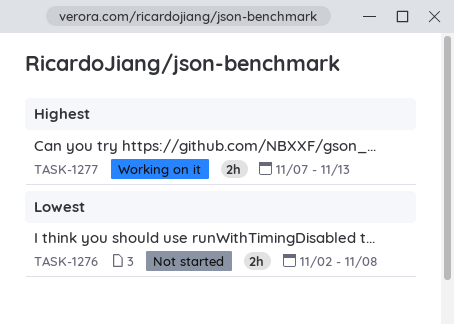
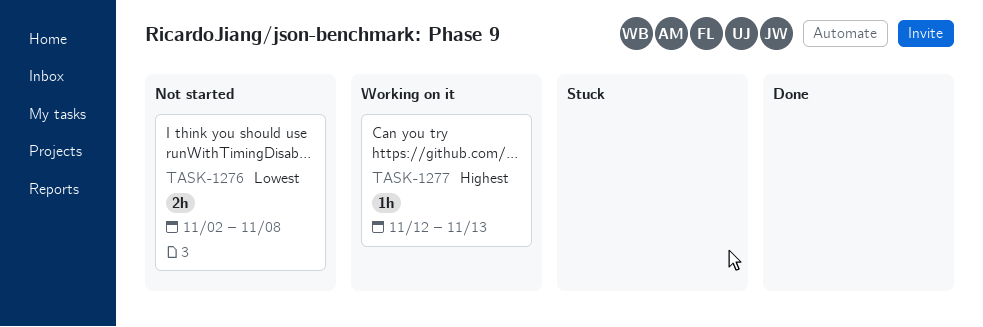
TASK-1277, estimate: 2h -> 1h
TASK-1277, start: Nov 7 -> Nov 12

